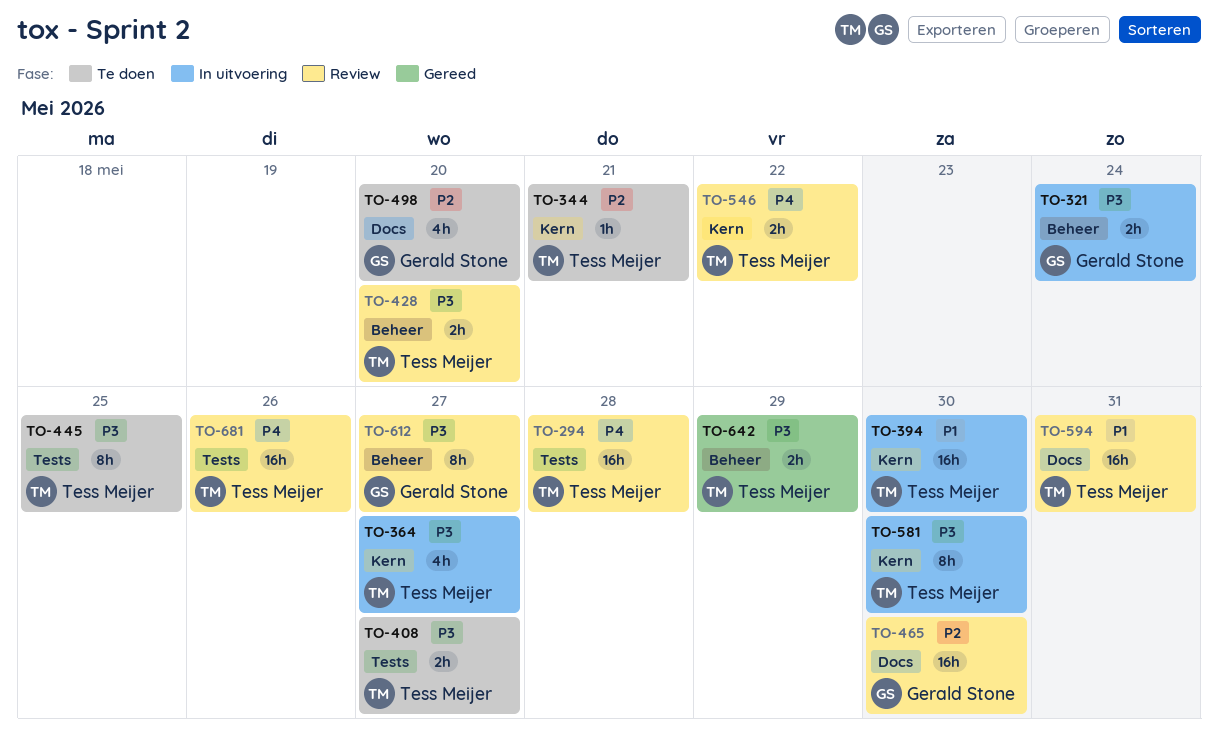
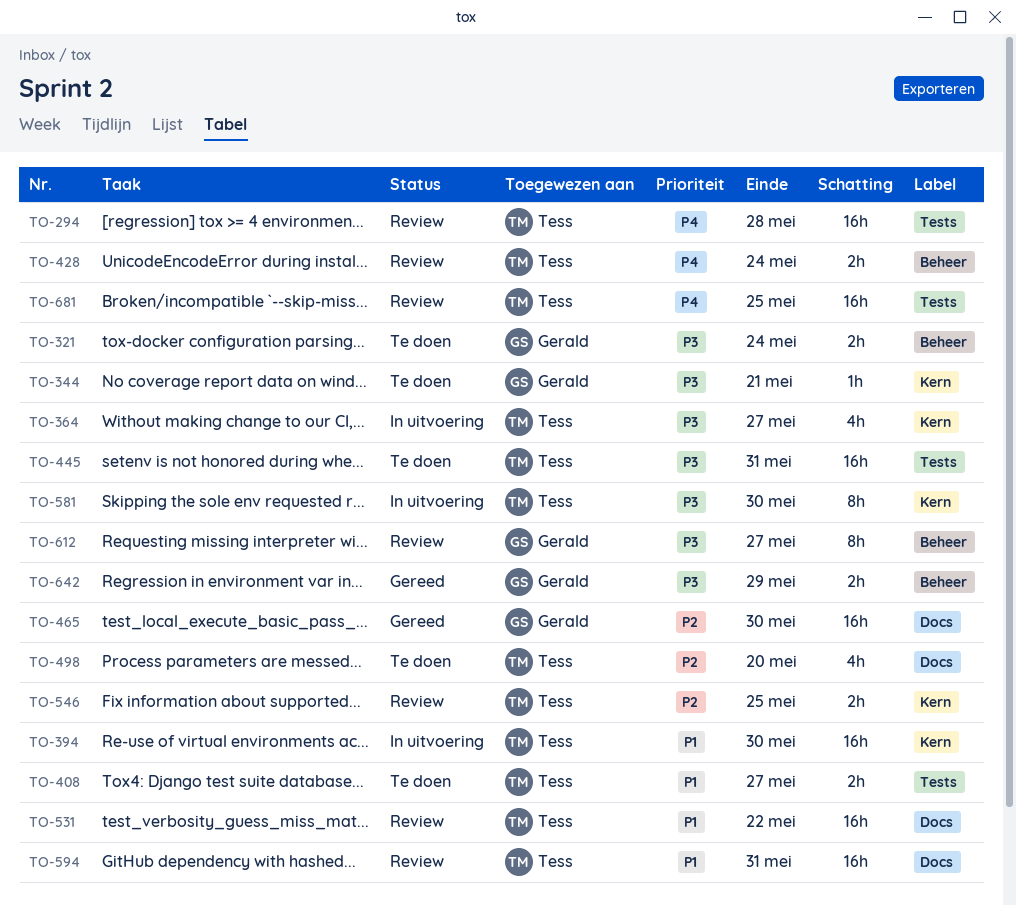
TO-321, status: In uitvoering -> Te doen
TO-344, owner: Tess Meijer -> Gerald Stone
TO-344, priority: P2 -> P3
TO-408, priority: P3 -> P1
TO-428, priority: P3 -> P4
TO-428, due: May 20 -> May 24
TO-445, estimate: 8h -> 16h
TO-445, due: May 25 -> May 31
TO-465, status: Review -> Gereed
TO-498, owner: Gerald Stone -> Tess Meijer
TO-531: none -> present
TO-546, priority: P4 -> P2
TO-546, due: May 22 -> May 25
TO-642, owner: Tess Meijer -> Gerald Stone
TO-681, due: May 26 -> May 25

